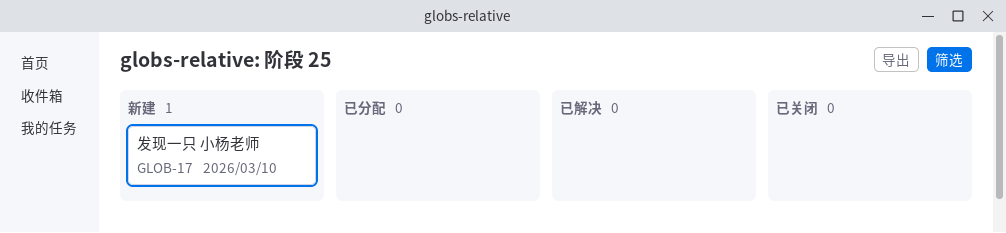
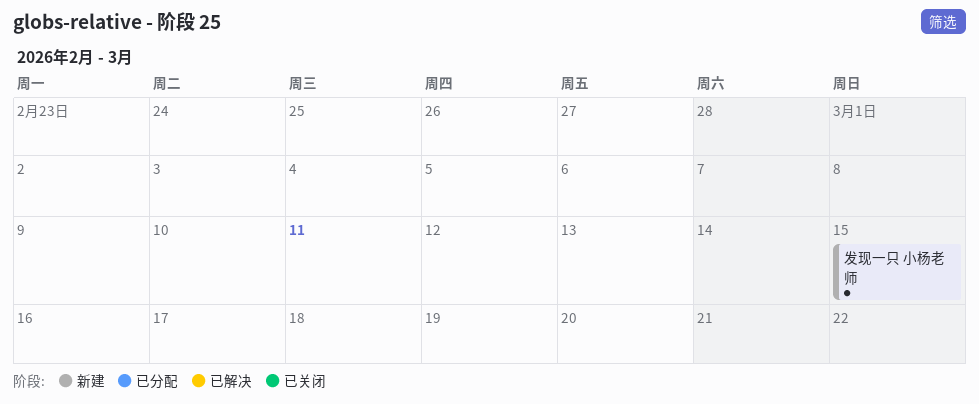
发现一只 小杨老师, due: Mar 10 -> Mar 15

